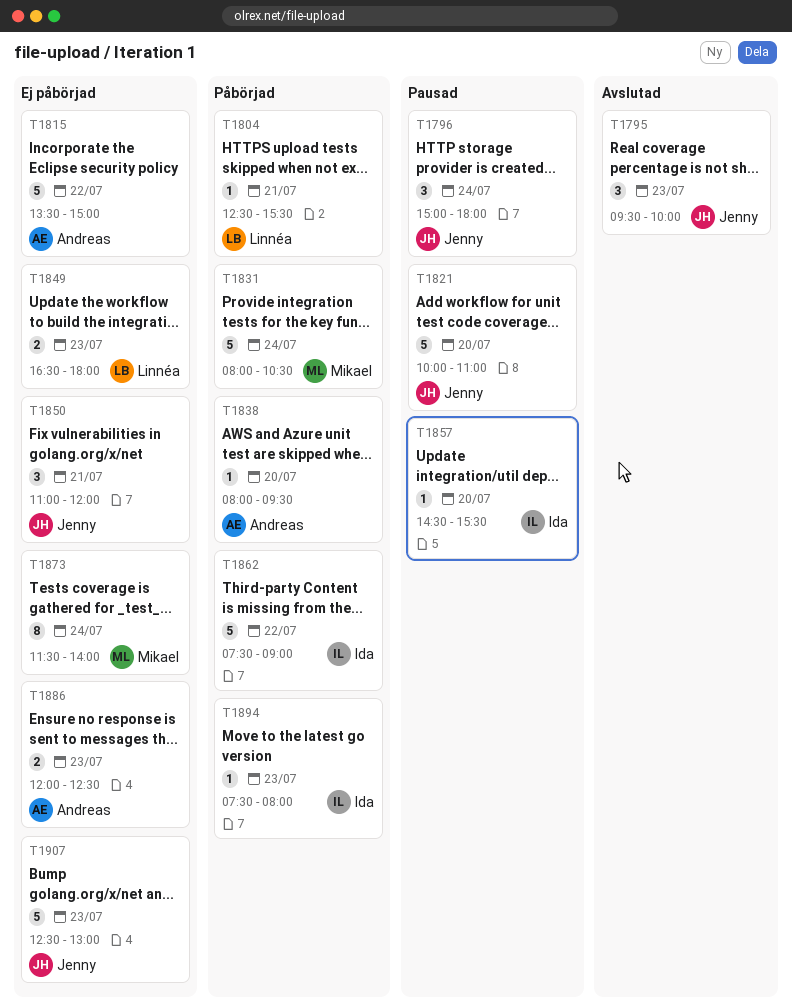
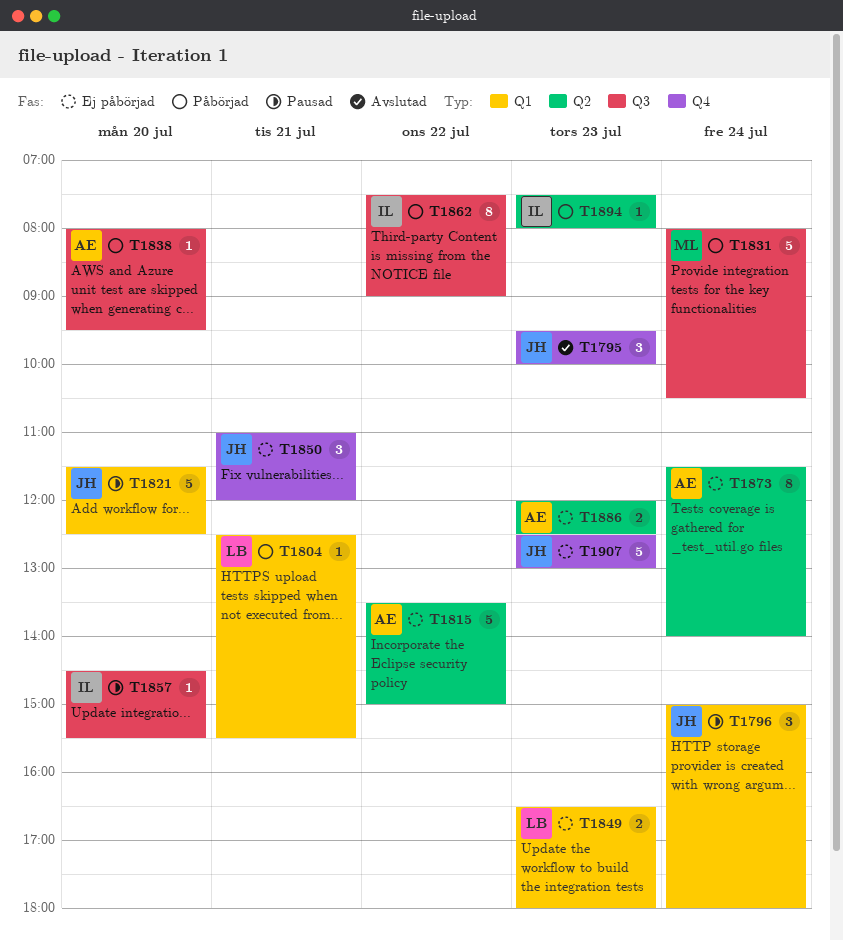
T1821, begins: 10:00 -> 11:30
T1821, ends: 11:00 -> 12:30
T1862, estimate: 5 -> 8
T1873, owner: Mikael -> Andreas

